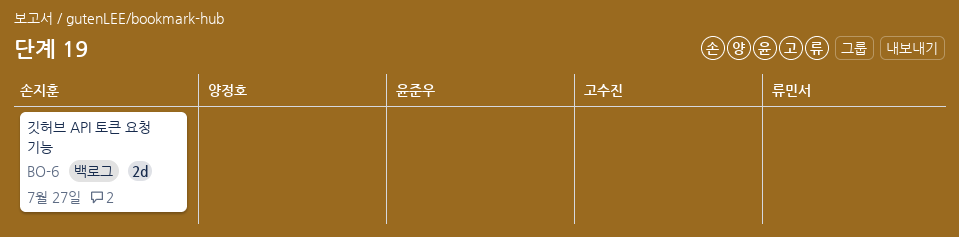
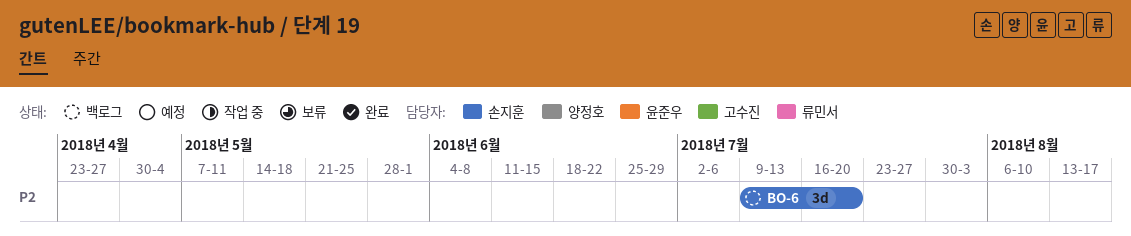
BO-6, estimate: 2d -> 3d
BO-6, due: Jul 27 -> Jul 20

